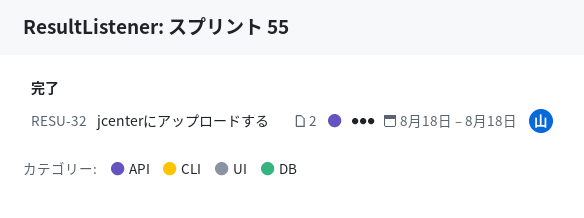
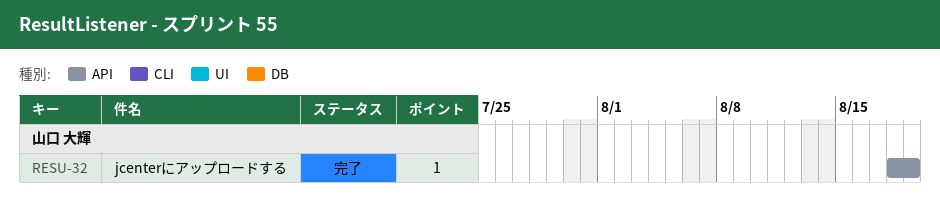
RESU-32, estimate: 3 -> 1
RESU-32, due: Aug 18 -> Aug 19

